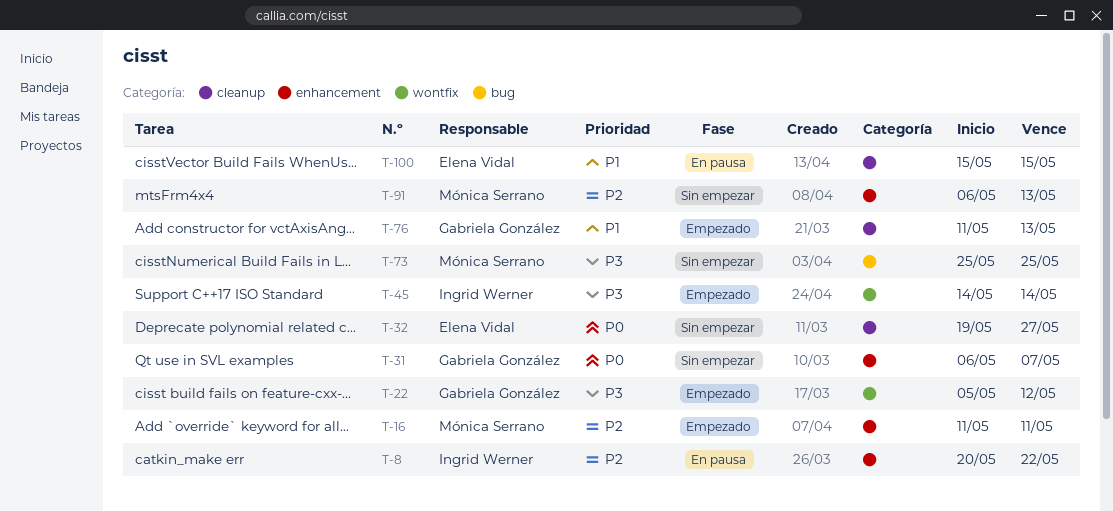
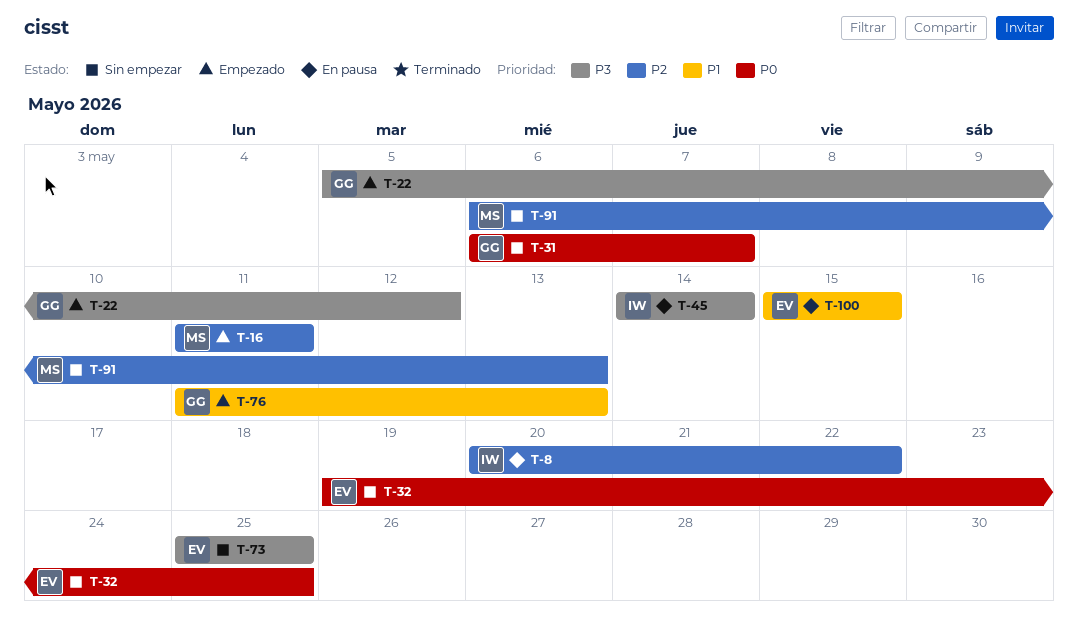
T-32, due: May 27 -> May 25
T-45, status: Empezado -> En pausa
T-73, owner: Mónica Serrano -> Elena Vidal

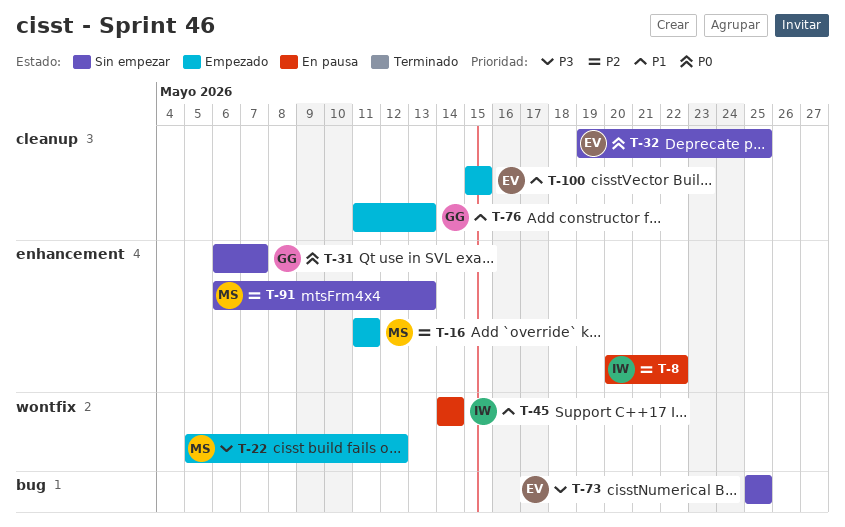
T-22, owner: GG -> MS
T-45, priority: P3 -> P1
T-100, status: En pausa -> Empezado

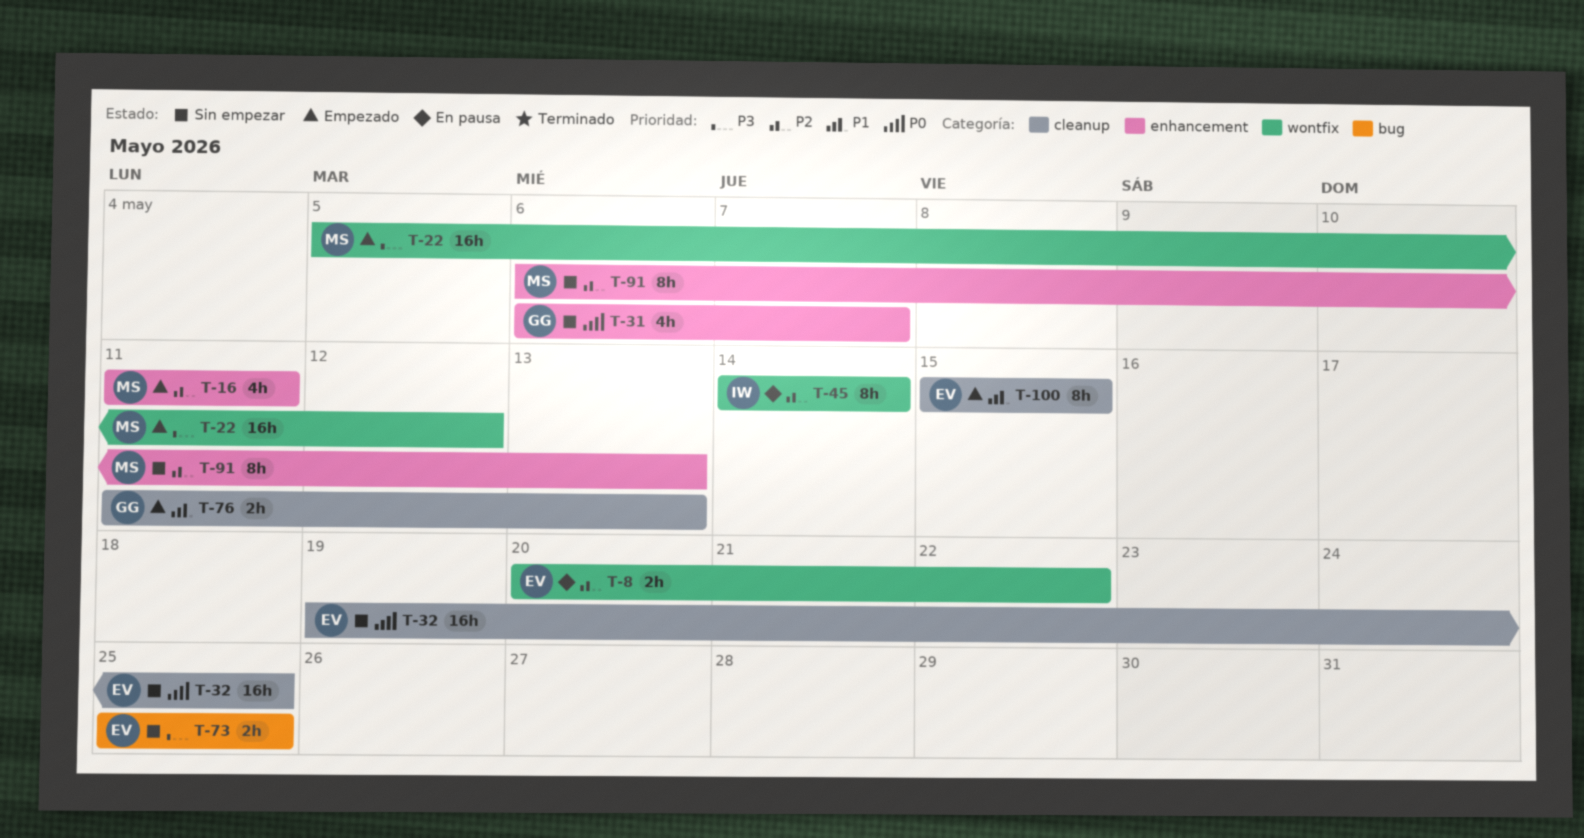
T-8, owner: IW -> EV
T-8, label: enhancement -> wontfix
T-45, priority: P1 -> P2

